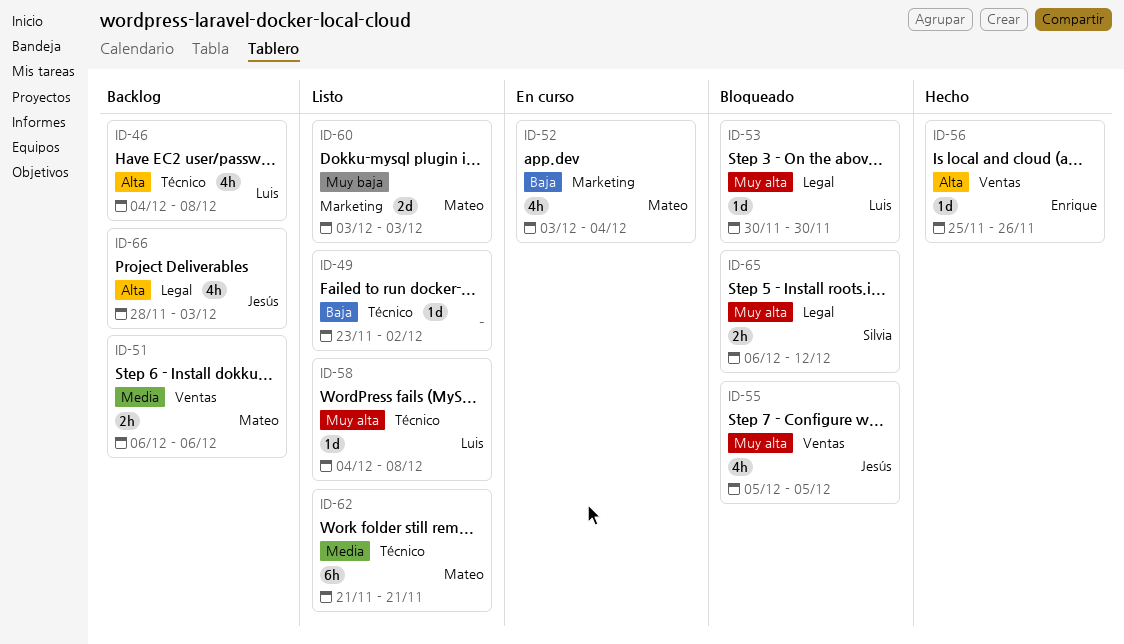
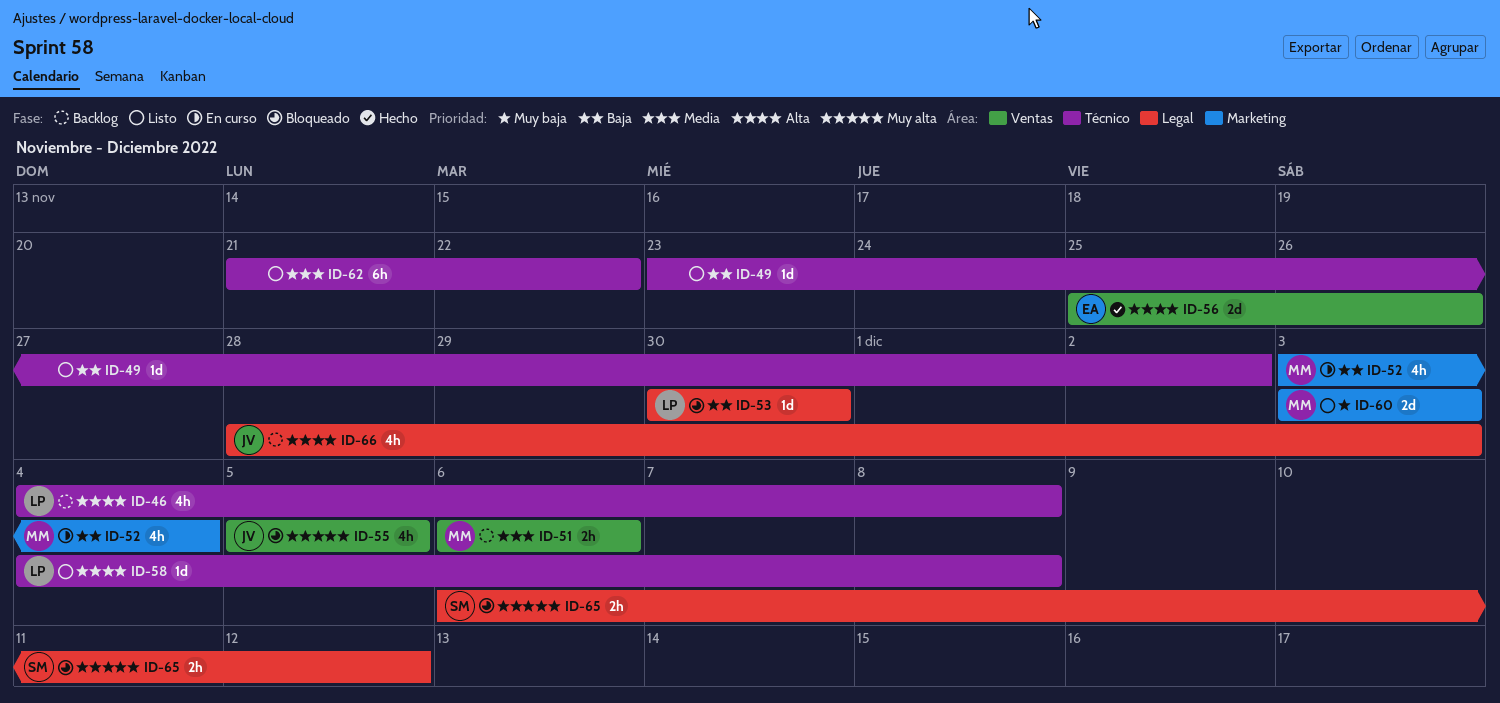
ID-53, priority: Muy alta -> Baja
ID-56, estimate: 1d -> 2d
ID-58, priority: Muy alta -> Alta
ID-62, owner: Mateo -> none
ID-62, due: Nov 21 -> Nov 22

